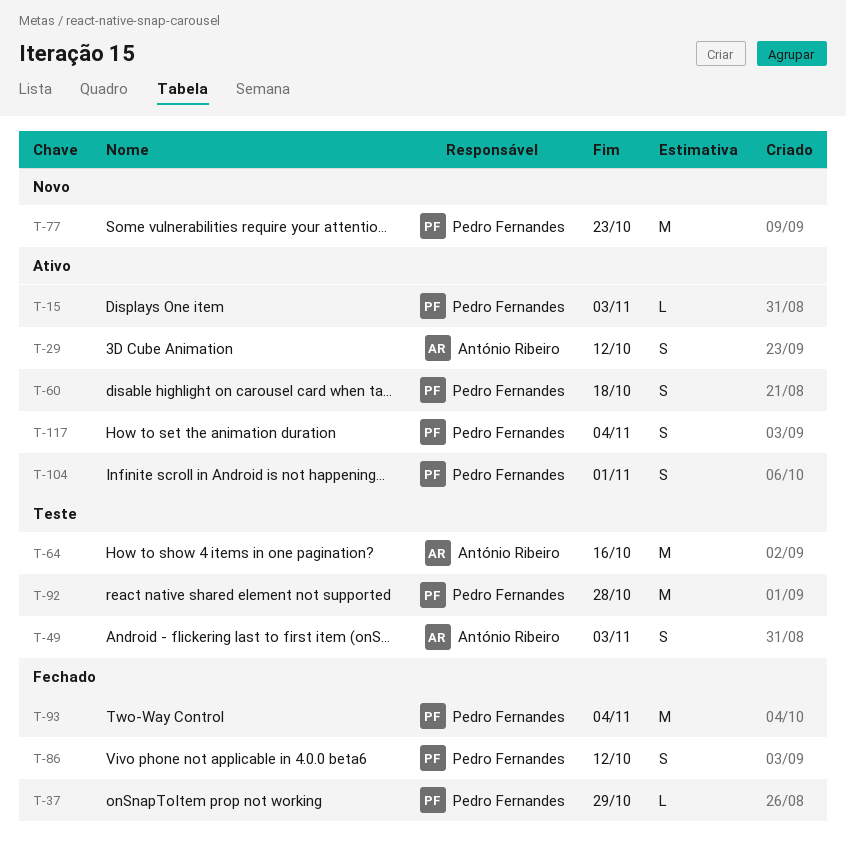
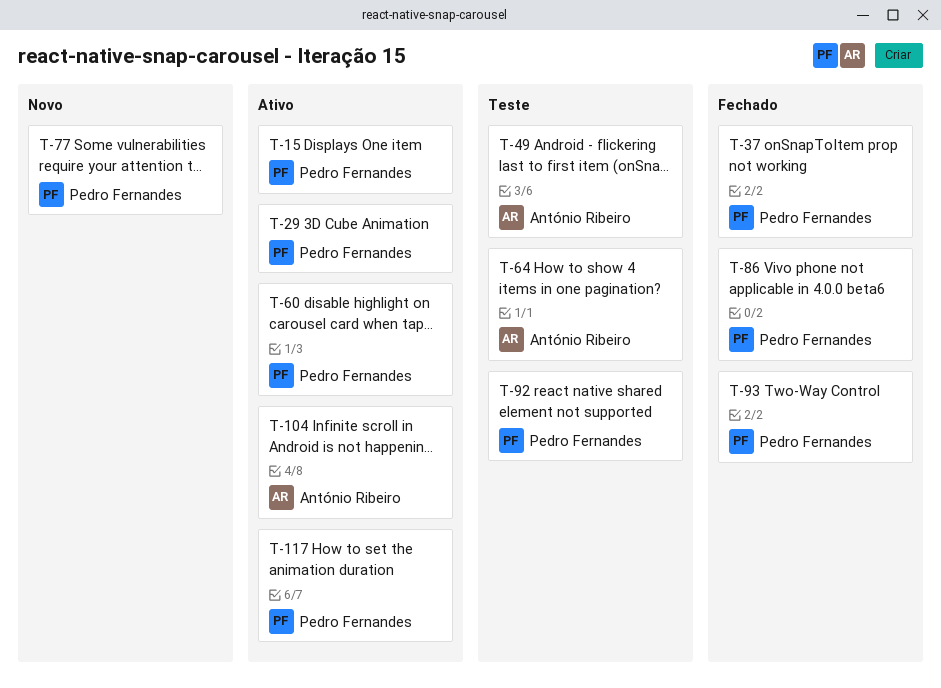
T-29, owner: António Ribeiro -> Pedro Fernandes
T-104, owner: Pedro Fernandes -> António Ribeiro

